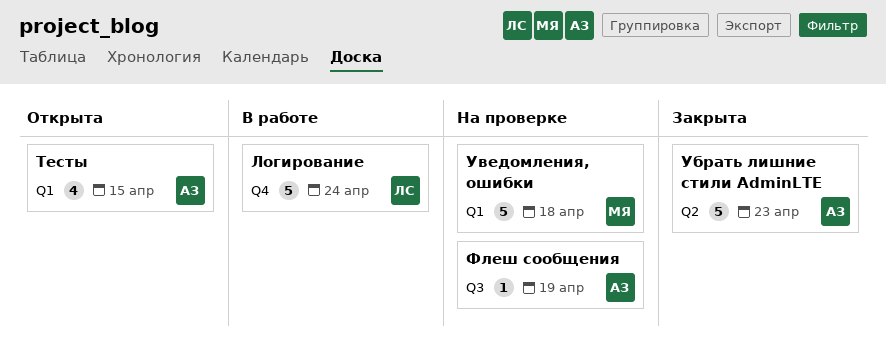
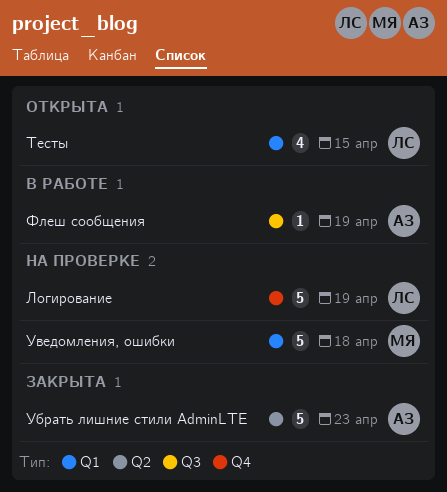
Логирование, status: В работе -> На проверке
Логирование, due: Apr 24 -> Apr 19
Тесты, owner: АЗ -> ЛС
Флеш сообщения, status: На проверке -> В работе

